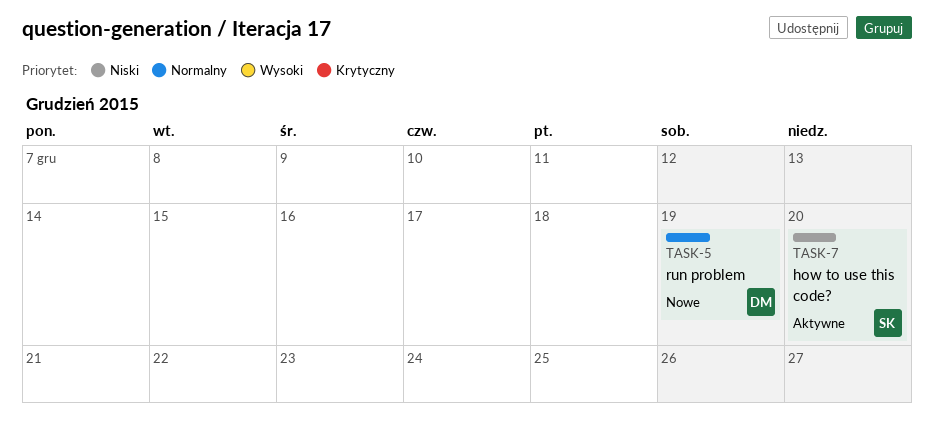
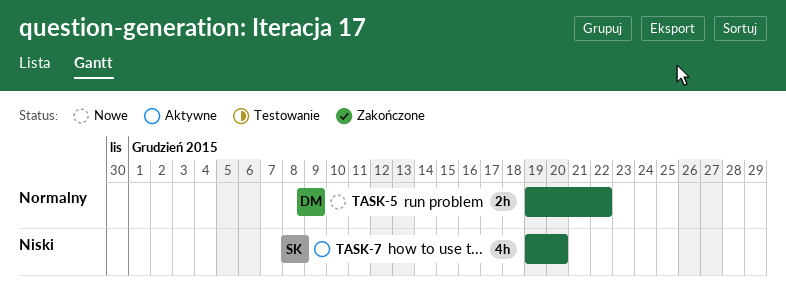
TASK-5, due: Dec 19 -> Dec 22

